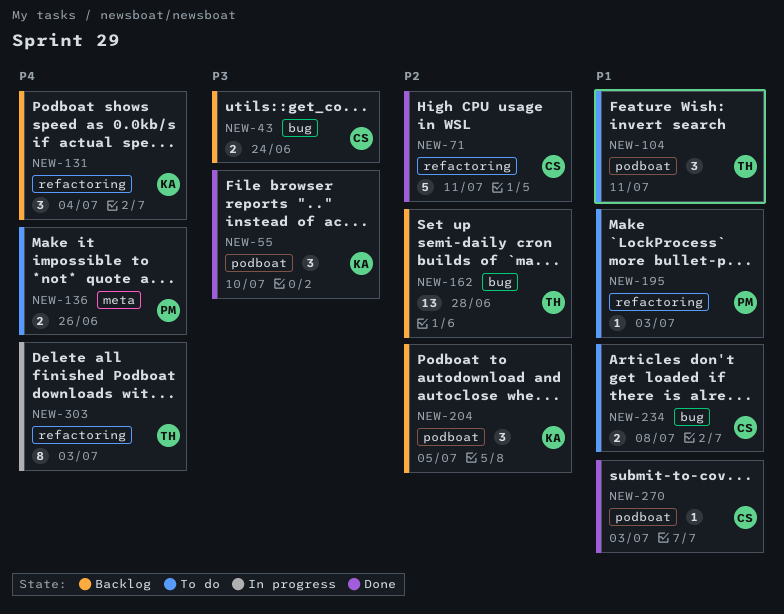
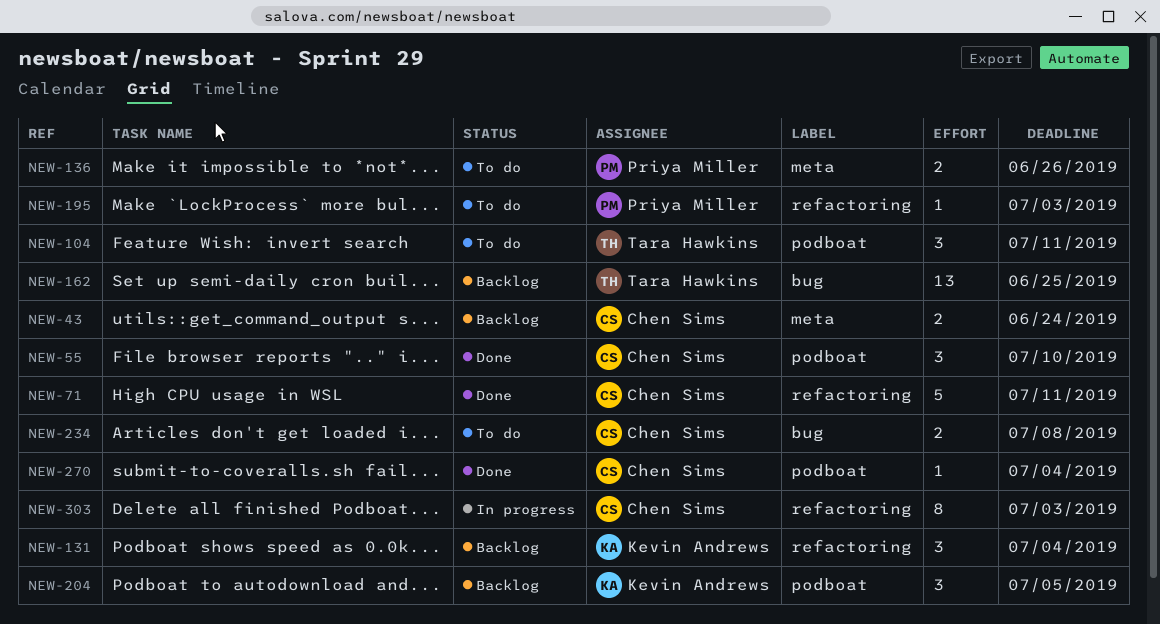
NEW-43, label: bug -> meta
NEW-55, owner: Kevin Andrews -> Chen Sims
NEW-162, due: Jun 28 -> Jun 25
NEW-270, due: Jul 3 -> Jul 4
NEW-303, owner: Tara Hawkins -> Chen Sims

